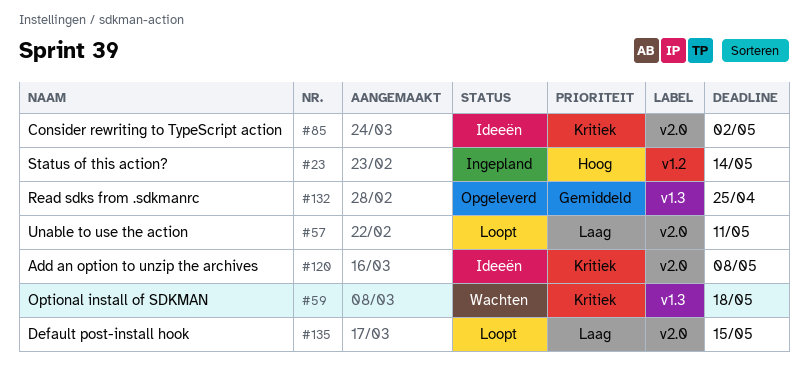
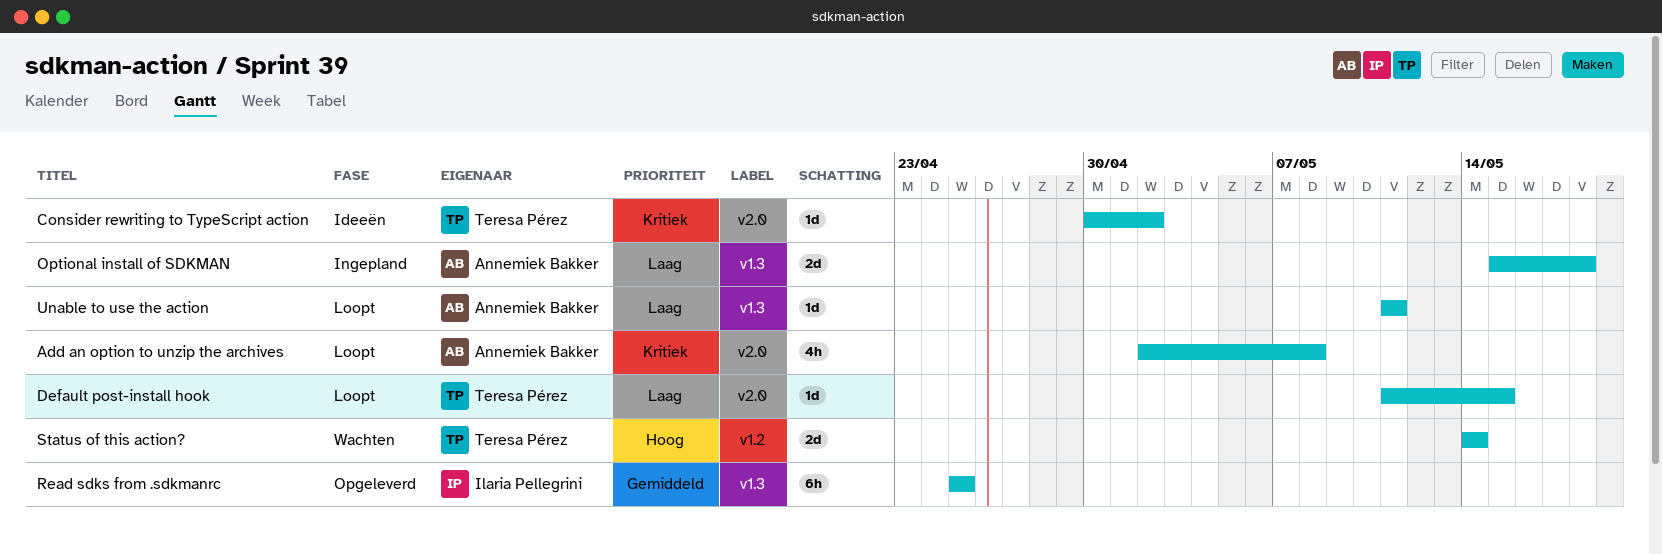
Add an option to unzip the archives, status: Ideeën -> Loopt
Optional install of SDKMAN, status: Wachten -> Ingepland
Optional install of SDKMAN, priority: Kritiek -> Laag
Status of this action?, status: Ingepland -> Wachten
Unable to use the action, label: v2.0 -> v1.3

